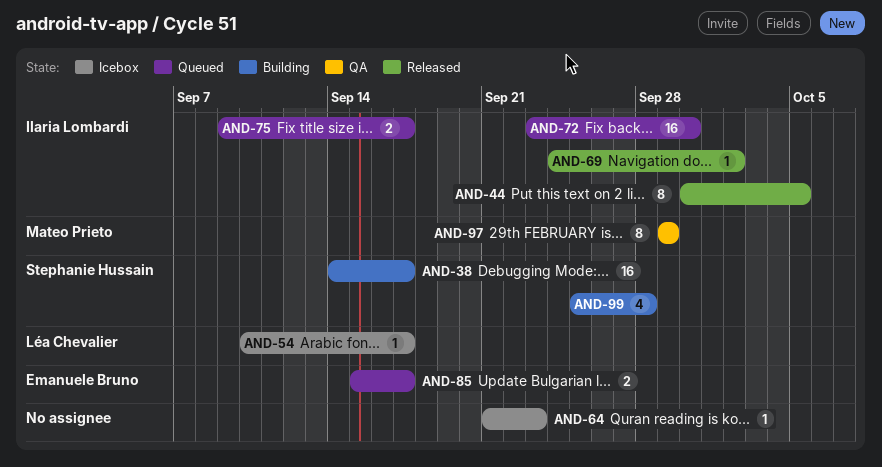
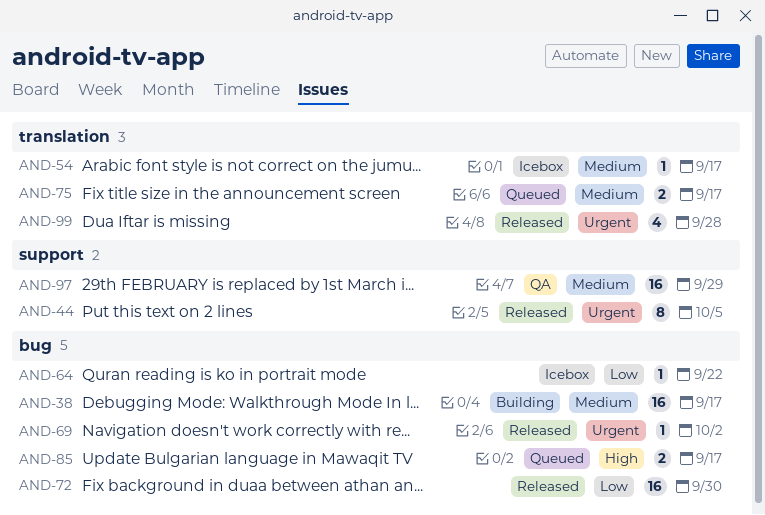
AND-64, due: Sep 23 -> Sep 22
AND-72, status: Queued -> Released
AND-97, estimate: 8 -> 16
AND-99, status: Building -> Released

